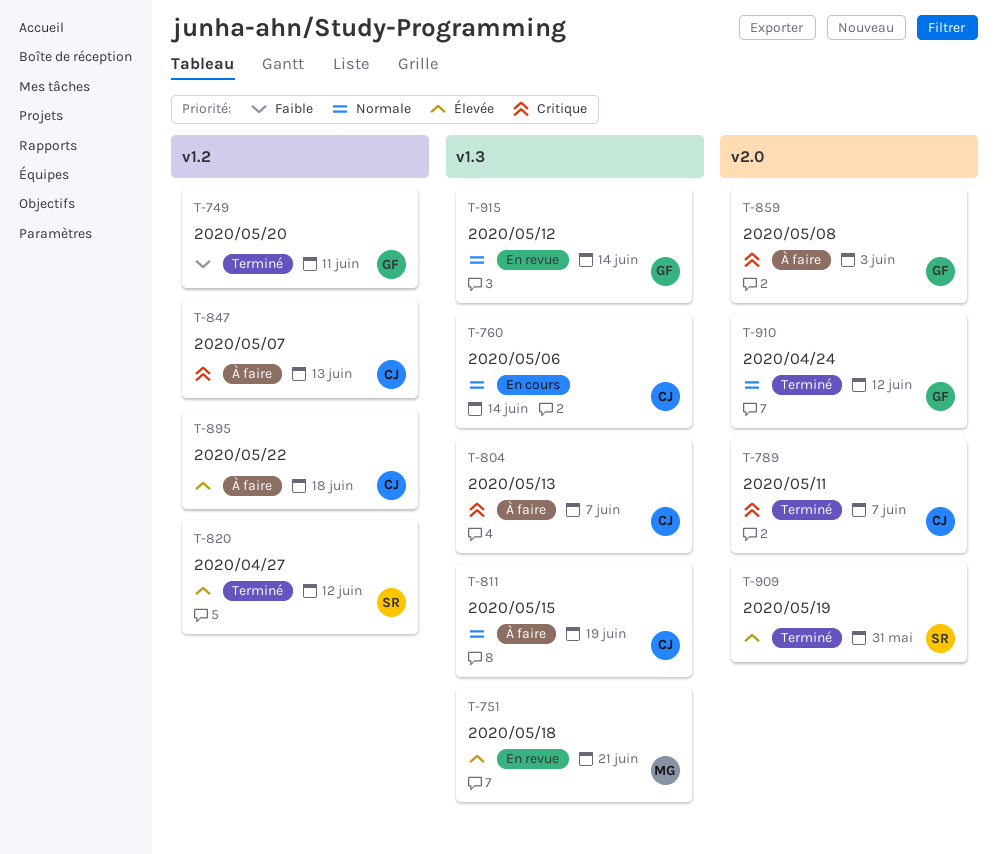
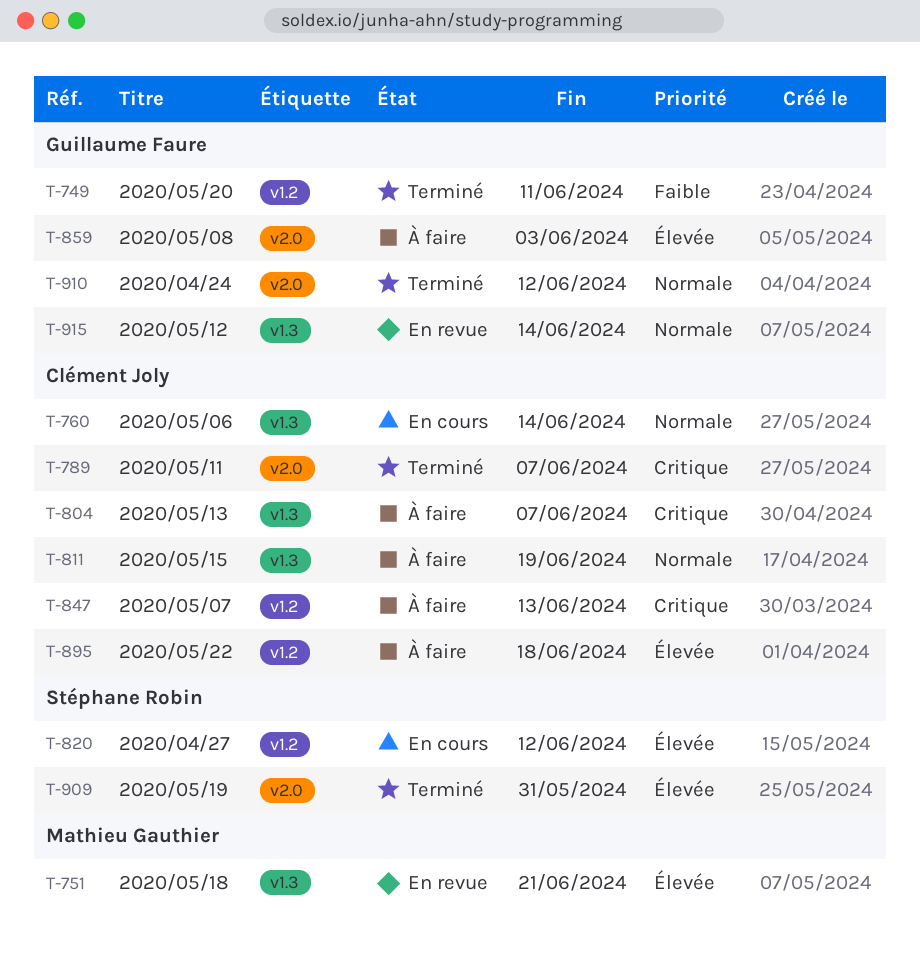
T-820, status: Terminé -> En cours
T-859, priority: Critique -> Élevée

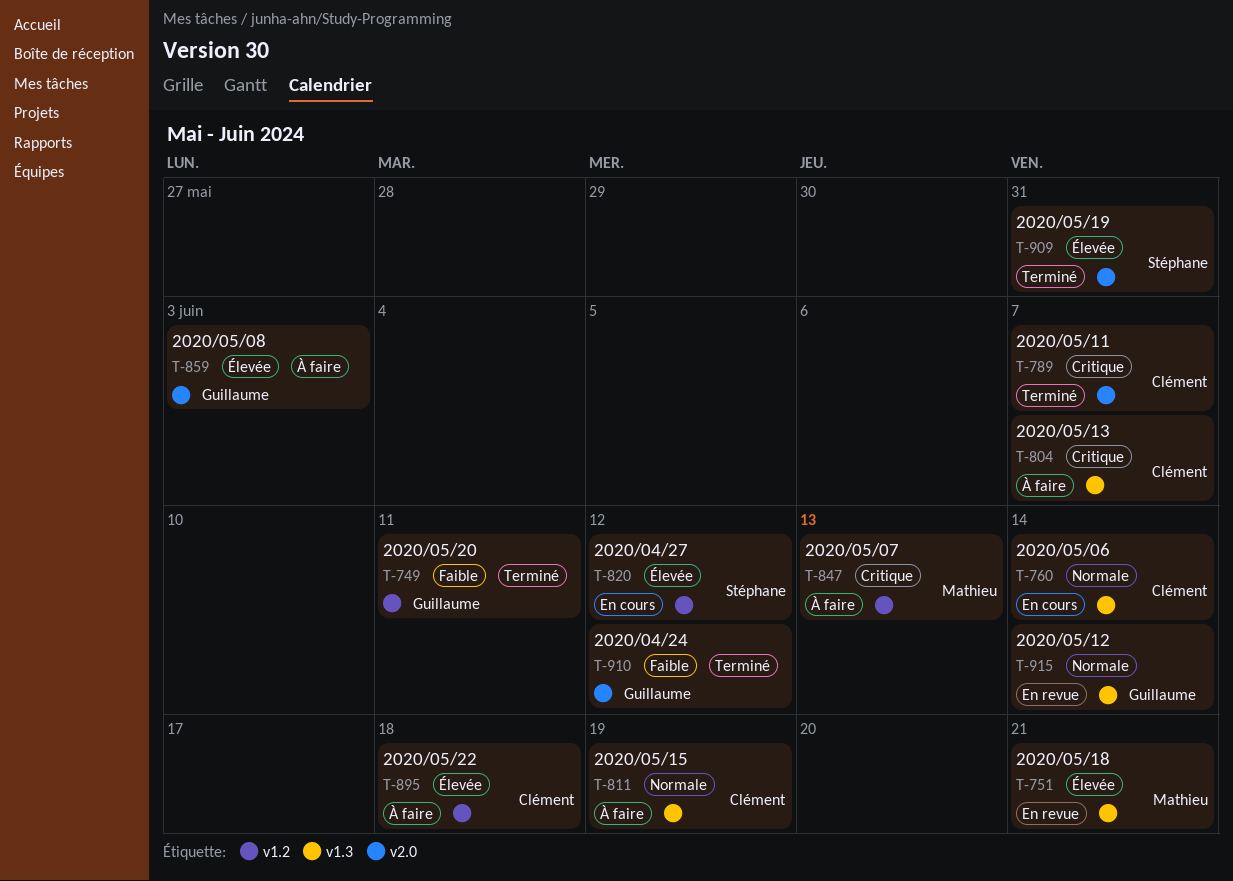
T-847, owner: Clément Joly -> Mathieu Gauthier
T-910, priority: Normale -> Faible

